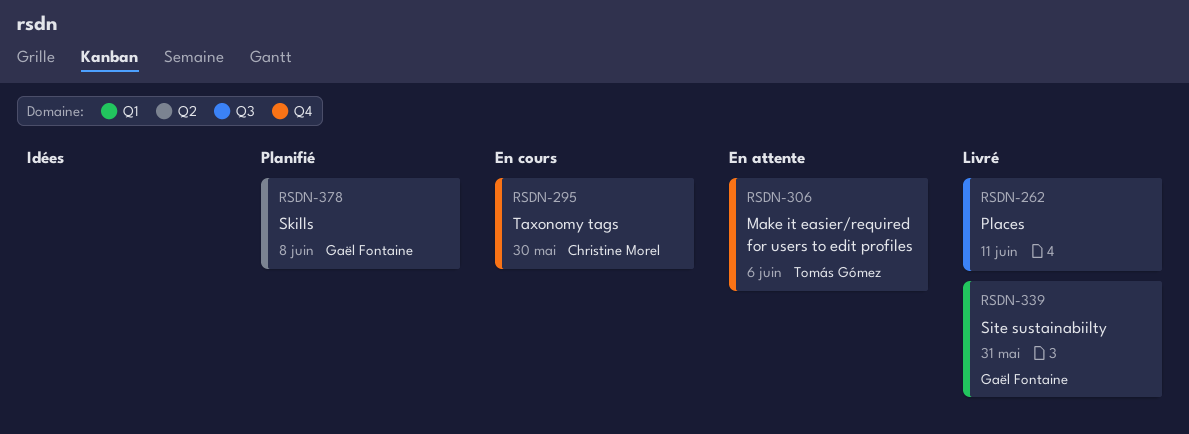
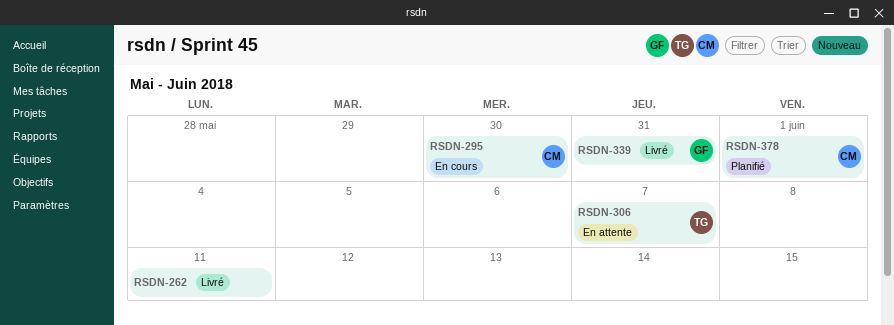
RSDN-306, due: Jun 6 -> Jun 7
RSDN-378, owner: Gaël Fontaine -> Christine Morel
RSDN-378, due: Jun 8 -> Jun 1

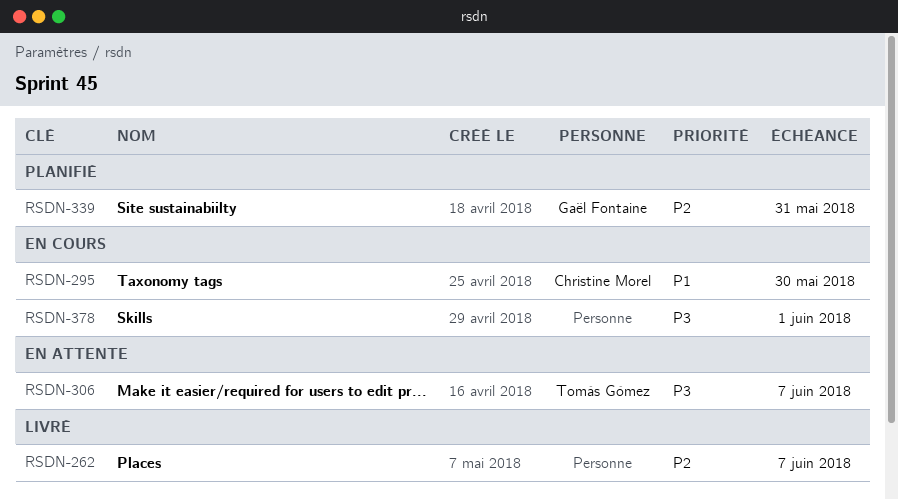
RSDN-262, due: Jun 11 -> Jun 7
RSDN-339, status: Livré -> Planifié
RSDN-378, status: Planifié -> En cours
RSDN-378, owner: Christine Morel -> none

